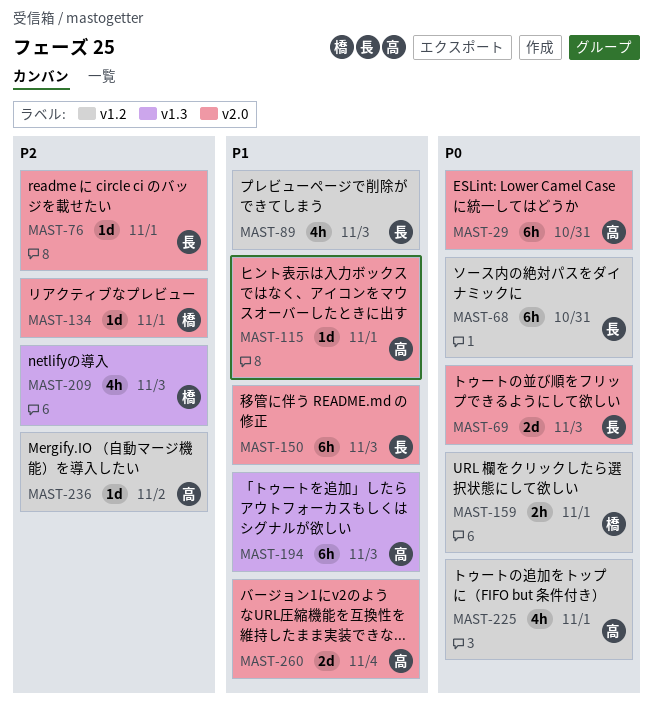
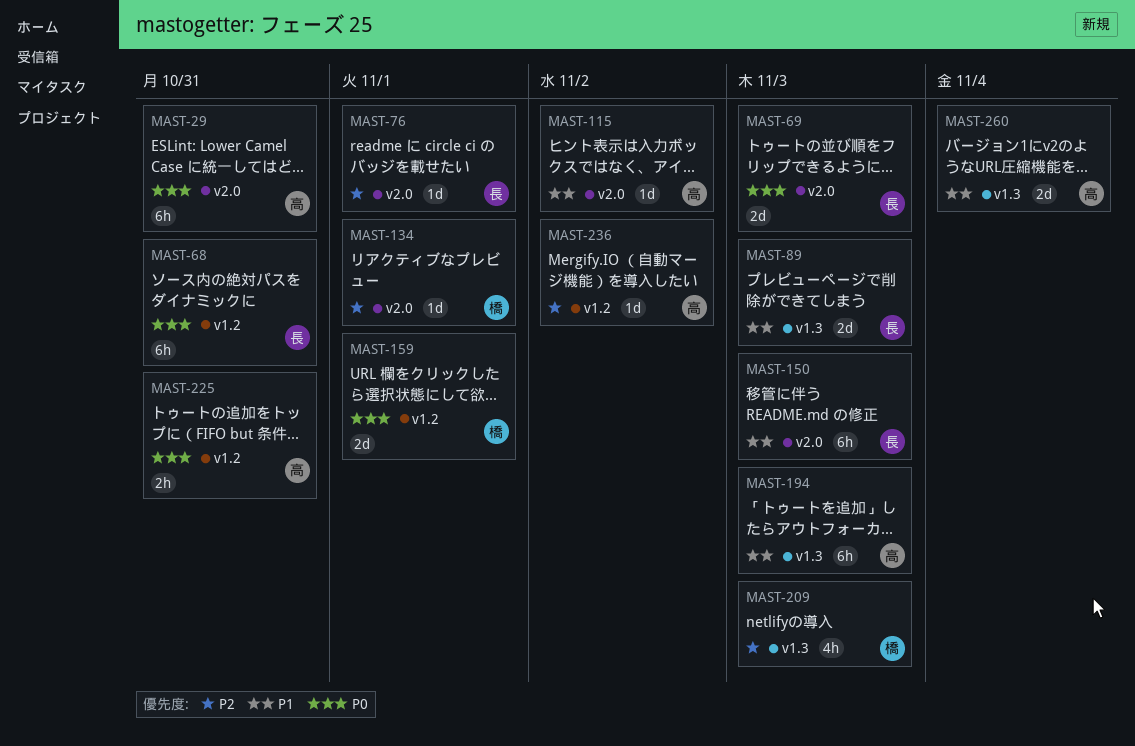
MAST-89, label: v1.2 -> v1.3
MAST-89, estimate: 4h -> 2d
MAST-115, due: Nov 1 -> Nov 2
MAST-159, estimate: 2h -> 2d
MAST-225, estimate: 4h -> 2h
MAST-225, due: Nov 1 -> Oct 31
MAST-260, label: v2.0 -> v1.3

